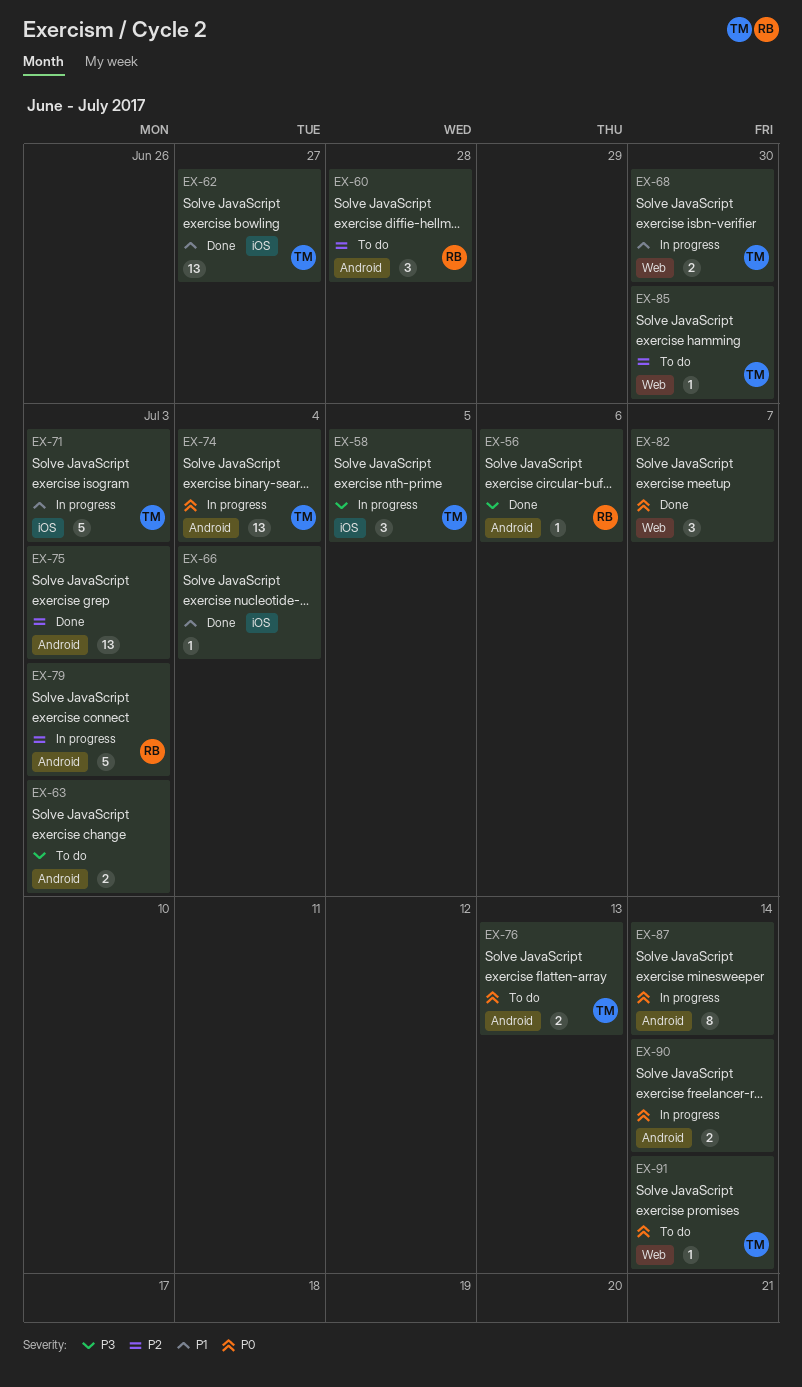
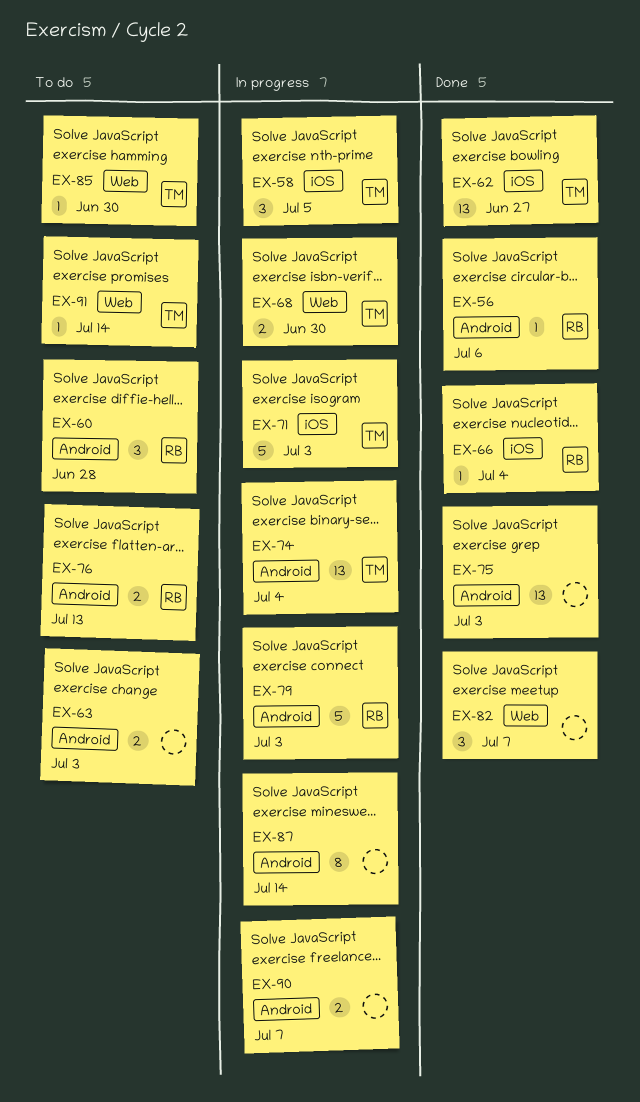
EX-66, owner: none -> RB
EX-76, owner: TM -> RB
EX-90, due: Jul 14 -> Jul 7

